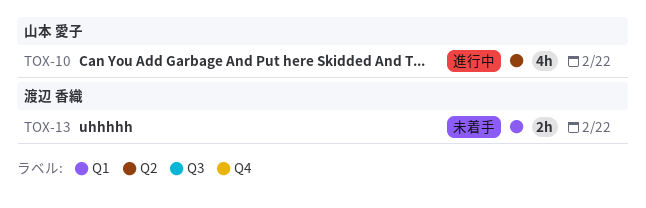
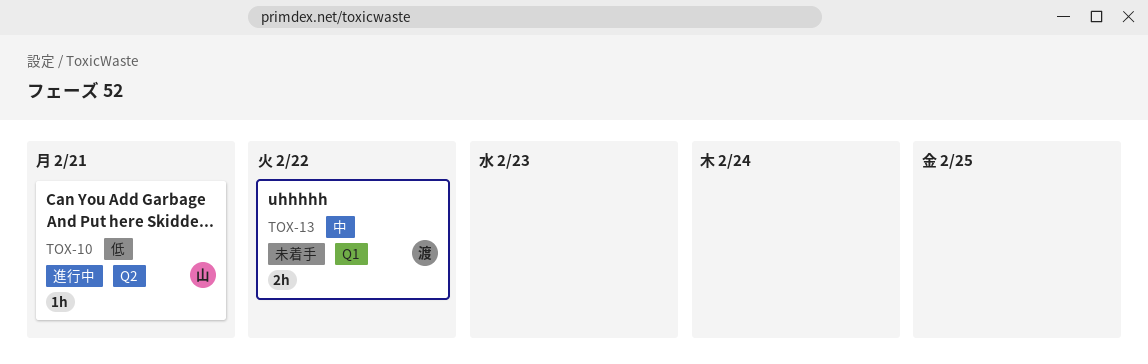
TOX-10, estimate: 4h -> 1h
TOX-10, due: Feb 22 -> Feb 21

